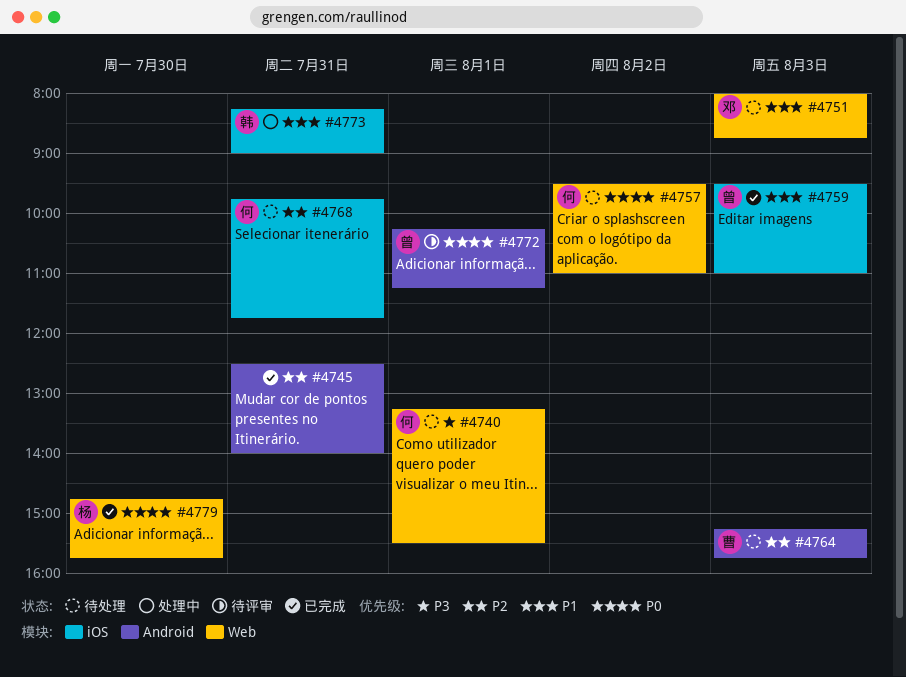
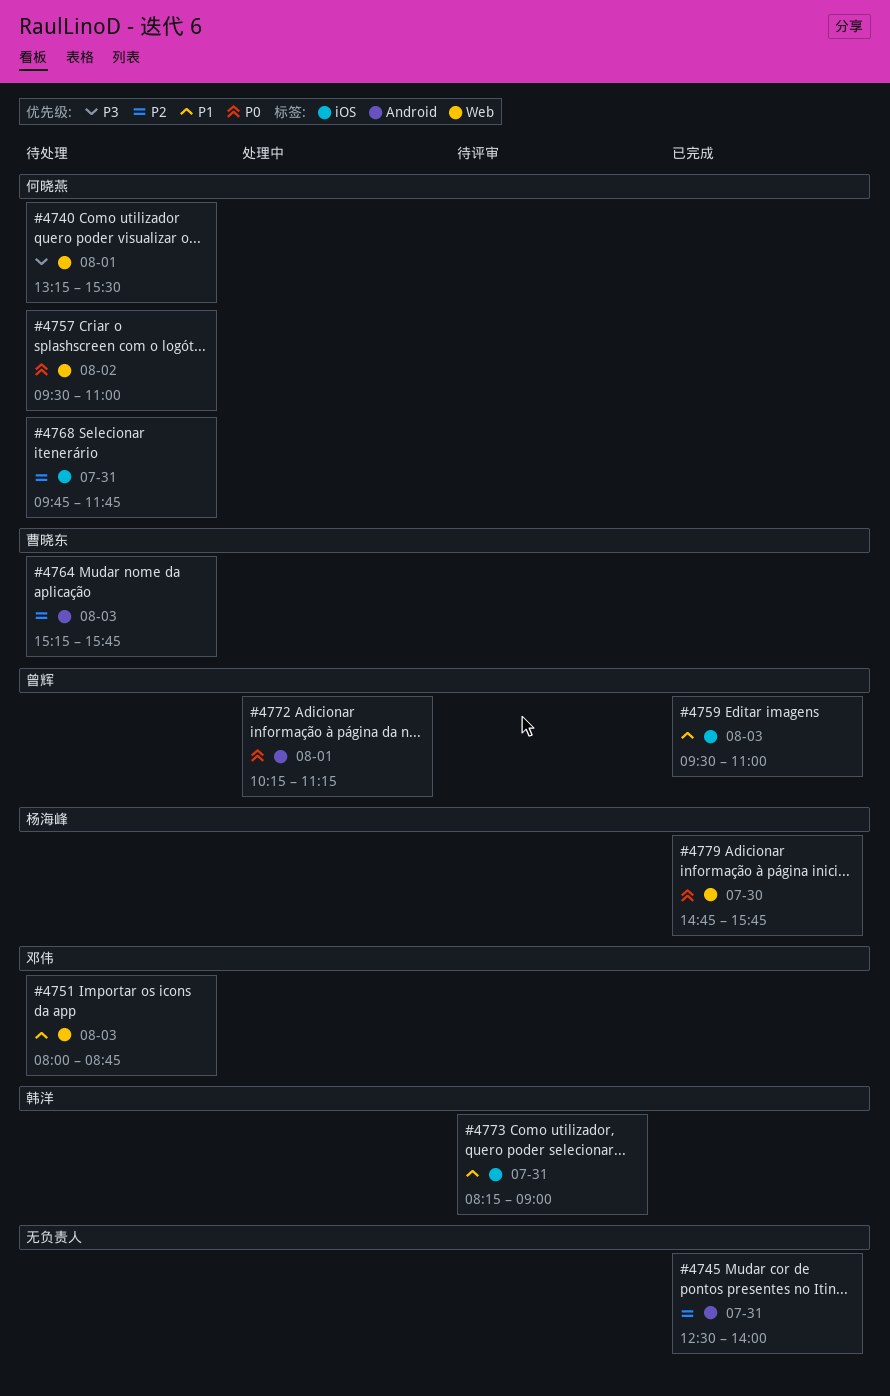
#4772, status: 待评审 -> 处理中
#4773, status: 处理中 -> 待评审

